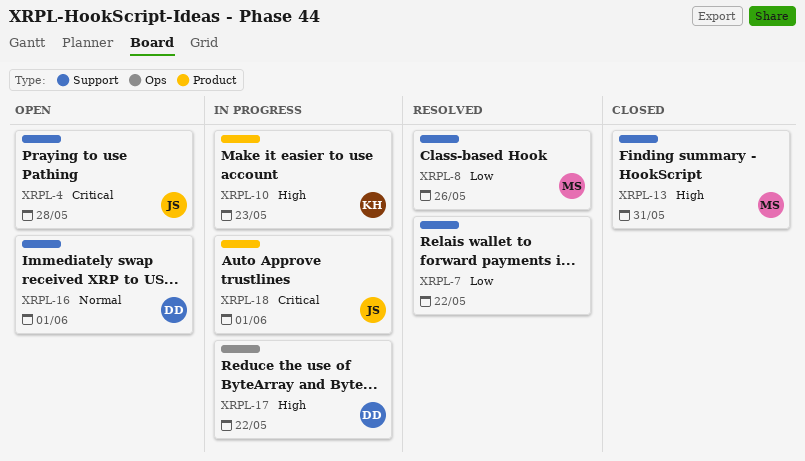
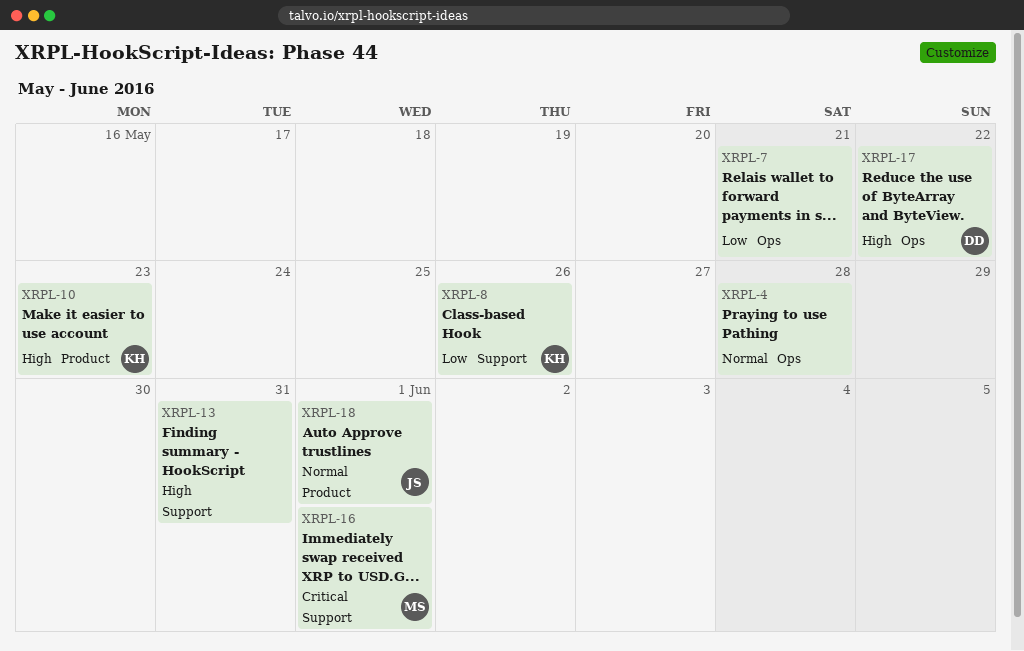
XRPL-4, owner: JS -> none
XRPL-4, priority: Critical -> Normal
XRPL-4, label: Support -> Ops
XRPL-7, label: Support -> Ops
XRPL-7, due: May 22 -> May 21
XRPL-8, owner: MS -> KH
XRPL-13, owner: MS -> none
XRPL-16, owner: DD -> MS
XRPL-16, priority: Normal -> Critical
XRPL-18, priority: Critical -> Normal

